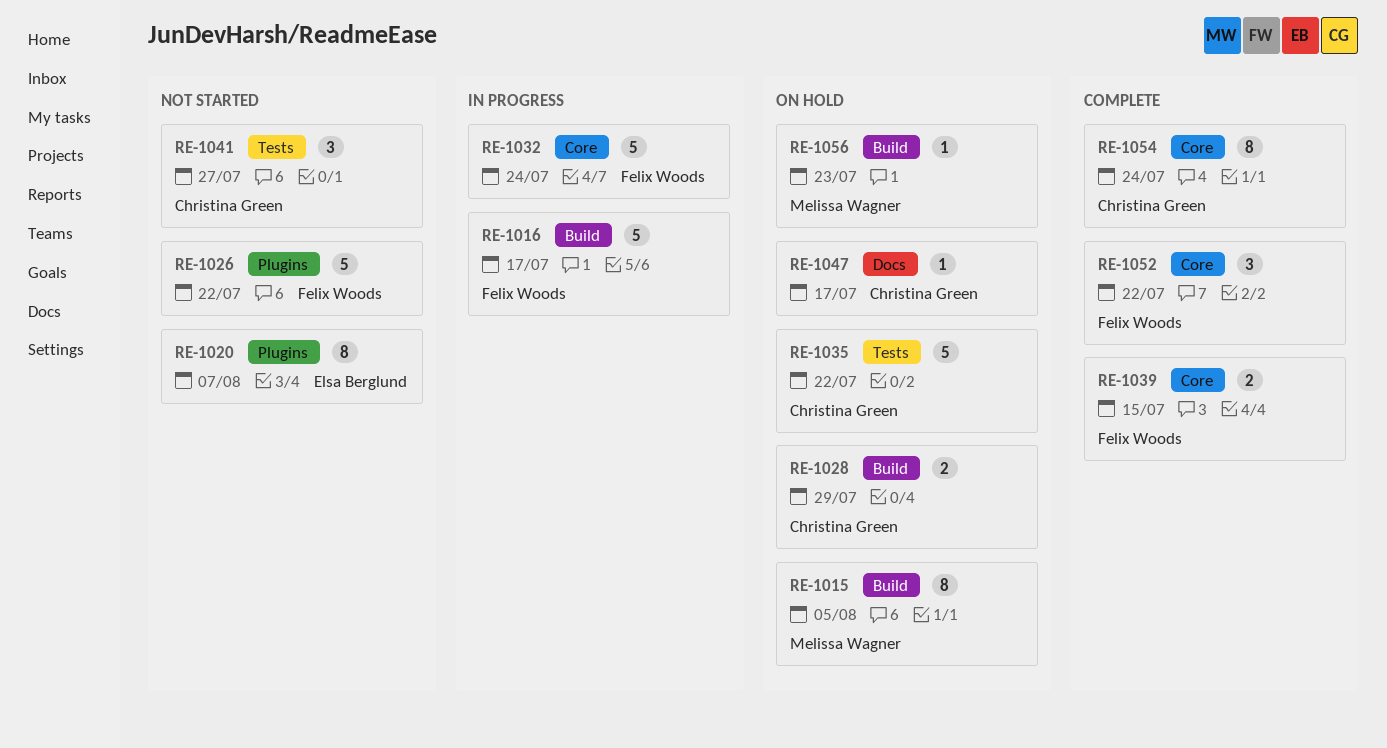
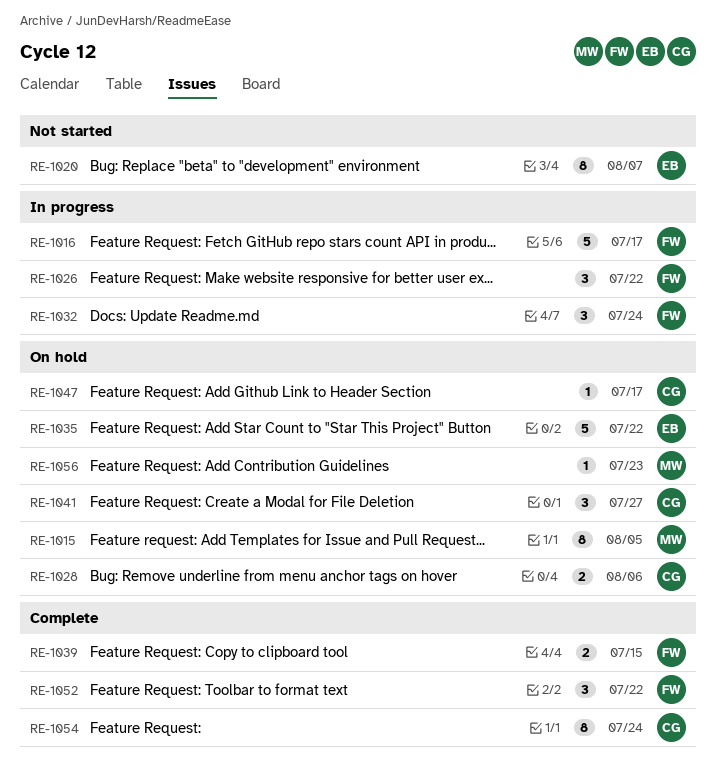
RE-1026, status: Not started -> In progress
RE-1026, estimate: 5 -> 3
RE-1028, due: Jul 29 -> Aug 6
RE-1032, estimate: 5 -> 3
RE-1035, owner: Christina Green -> Elsa Berglund
RE-1041, status: Not started -> On hold

